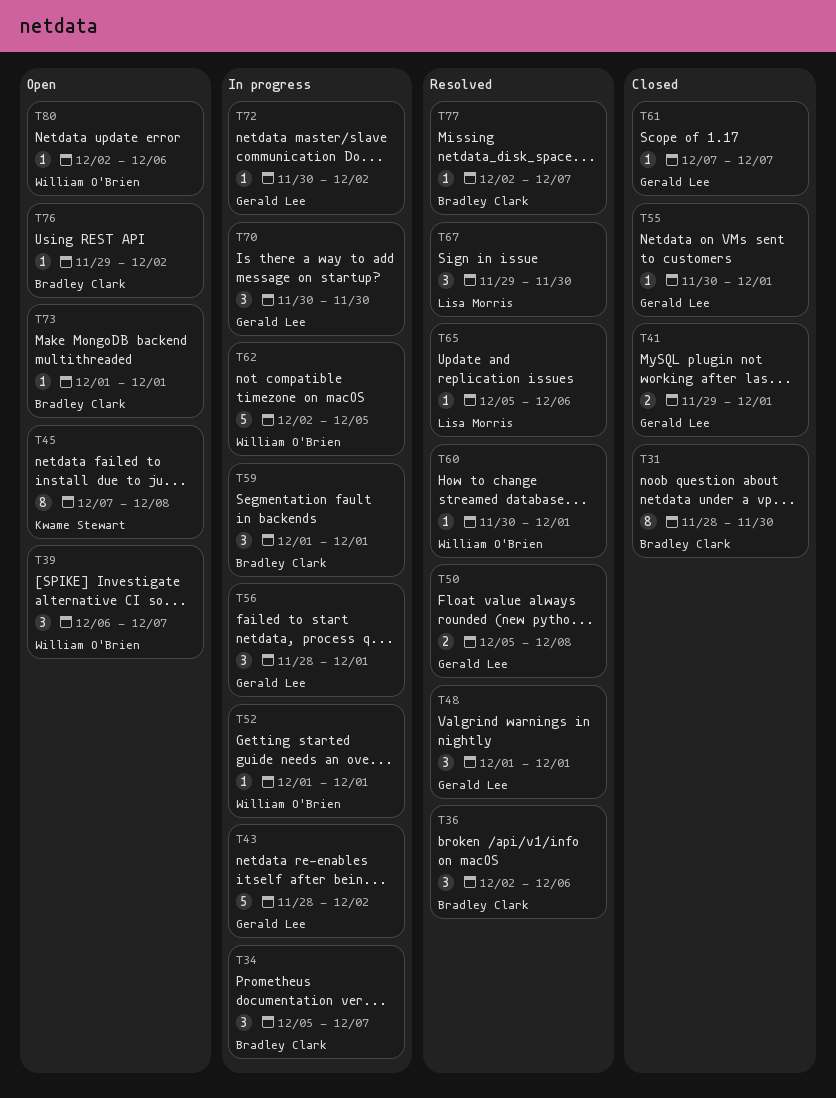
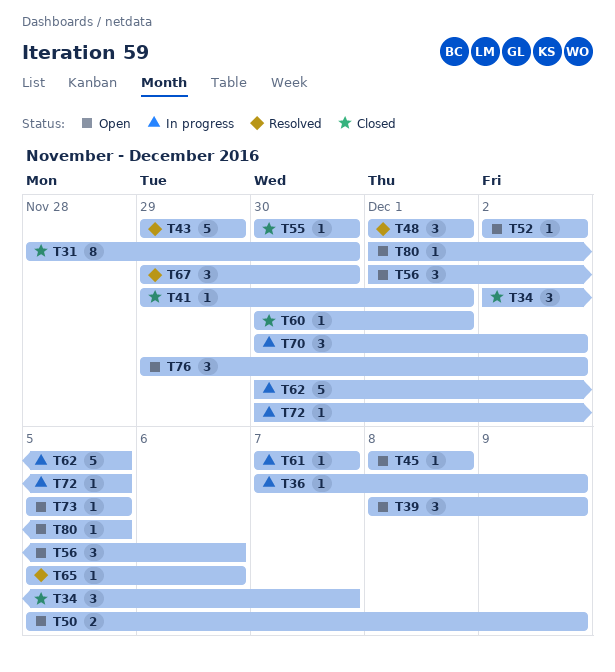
T34, status: In progress -> Closed
T34, start: Dec 5 -> Dec 2
T36, status: Resolved -> In progress
T36, estimate: 3 -> 1
T36, start: Dec 2 -> Dec 7
T36, due: Dec 6 -> Dec 9
T39, start: Dec 6 -> Dec 8
T39, due: Dec 7 -> Dec 9
T41, estimate: 2 -> 1
T43, status: In progress -> Resolved
T43, start: Nov 28 -> Nov 29
T43, due: Dec 2 -> Nov 29
T45, estimate: 8 -> 1
T45, start: Dec 7 -> Dec 8
T50, status: Resolved -> Open
T50, due: Dec 8 -> Dec 9
T52, status: In progress -> Open
T52, start: Dec 1 -> Dec 2
T52, due: Dec 1 -> Dec 2
T55, due: Dec 1 -> Nov 30
T56, status: In progress -> Open
T56, start: Nov 28 -> Dec 1
T56, due: Dec 1 -> Dec 6
T59: present -> none
T60, status: Resolved -> Closed
T61, status: Closed -> In progress
T62, start: Dec 2 -> Nov 30
T70, due: Nov 30 -> Dec 2
T72, due: Dec 2 -> Dec 5
T73, start: Dec 1 -> Dec 5
T73, due: Dec 1 -> Dec 5
T76, estimate: 1 -> 3
T77: present -> none
T80, start: Dec 2 -> Dec 1
T80, due: Dec 6 -> Dec 5

